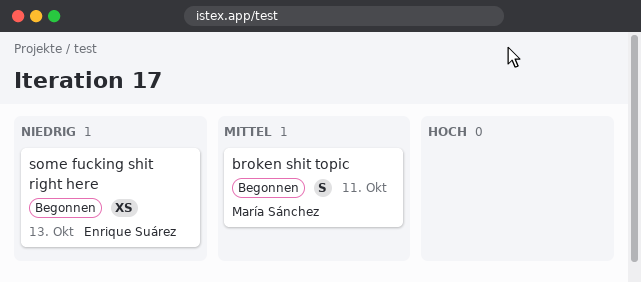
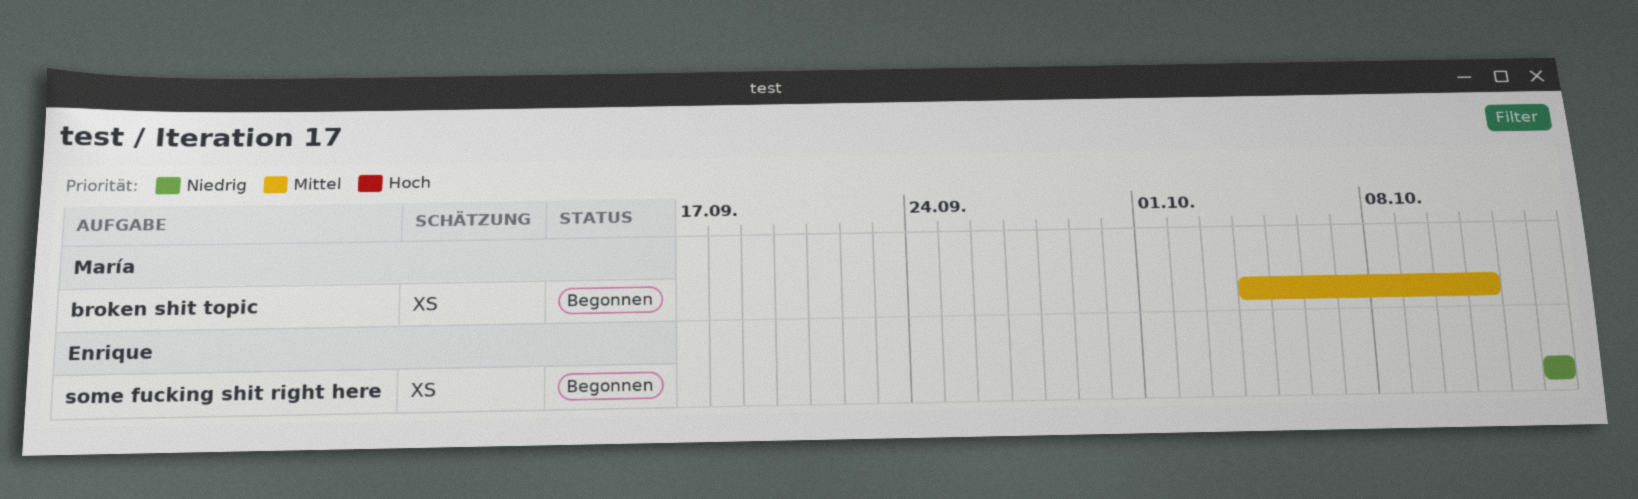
broken shit topic, estimate: S -> XS

